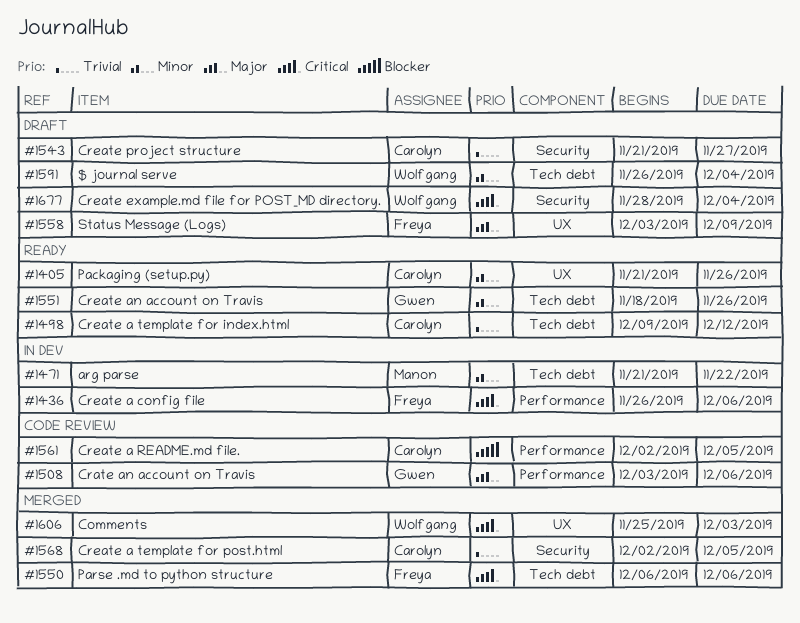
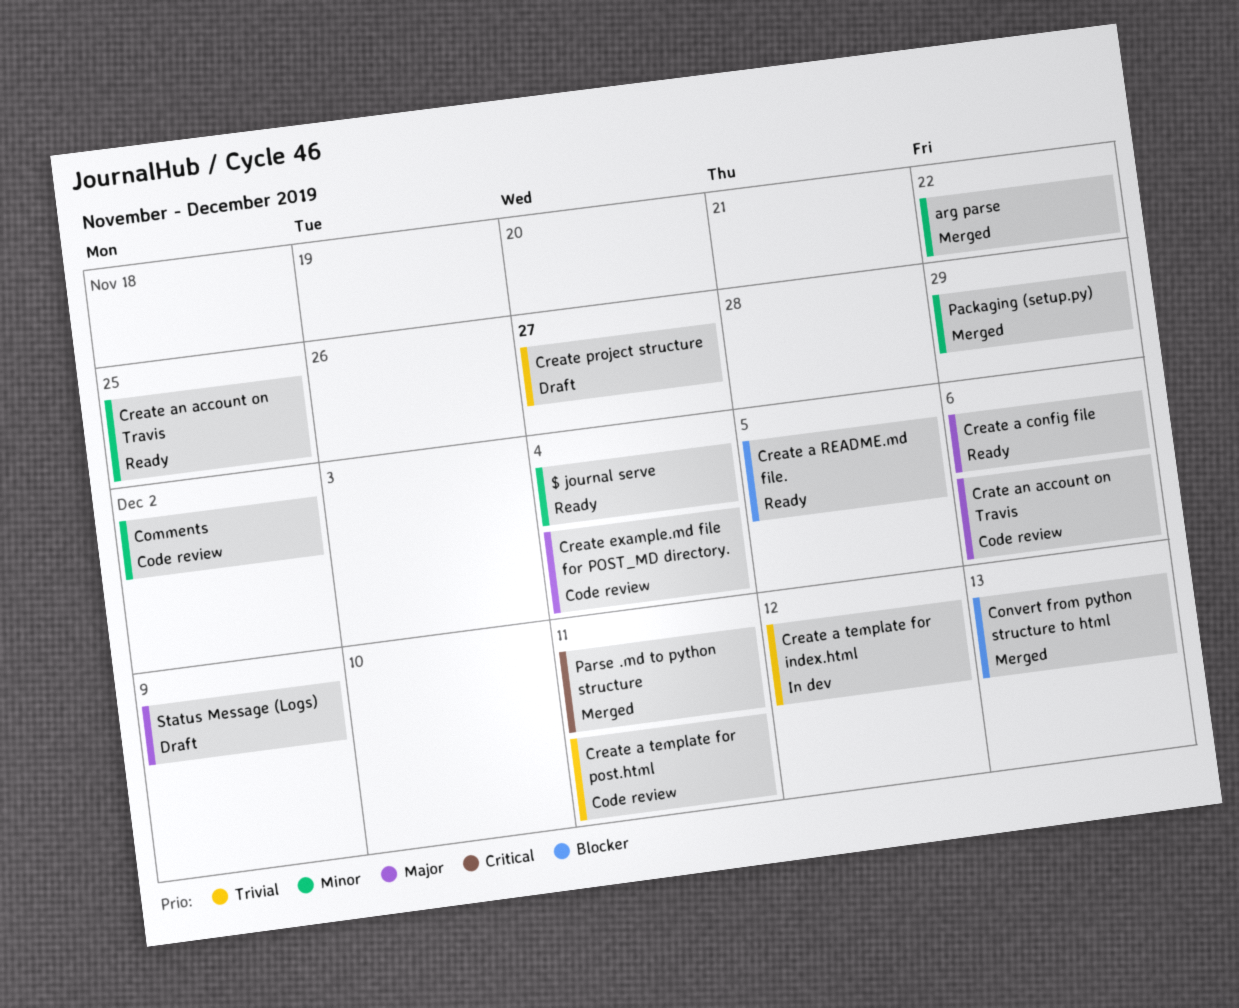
$ journal serve, status: Draft -> Ready
arg parse, status: In dev -> Merged
Comments, status: Merged -> Code review
Comments, priority: Critical -> Minor
Comments, due: Dec 3 -> Dec 2
Convert from python structure to html: none -> present
Create a config file, status: In dev -> Ready
Create a config file, priority: Critical -> Major
Create a README.md file., status: Code review -> Ready
Create a template for index.html, status: Ready -> In dev
Create a template for post.html, status: Merged -> Code review
Create a template for post.html, due: Dec 5 -> Dec 11
Create an account on Travis, due: Nov 26 -> Nov 25
Create example.md file for POST_MD directory., status: Draft -> Code review
Create example.md file for POST_MD directory., priority: Critical -> Major
Packaging (setup.py), status: Ready -> Merged
Packaging (setup.py), due: Nov 26 -> Nov 29
Parse .md to python structure, due: Dec 6 -> Dec 11

